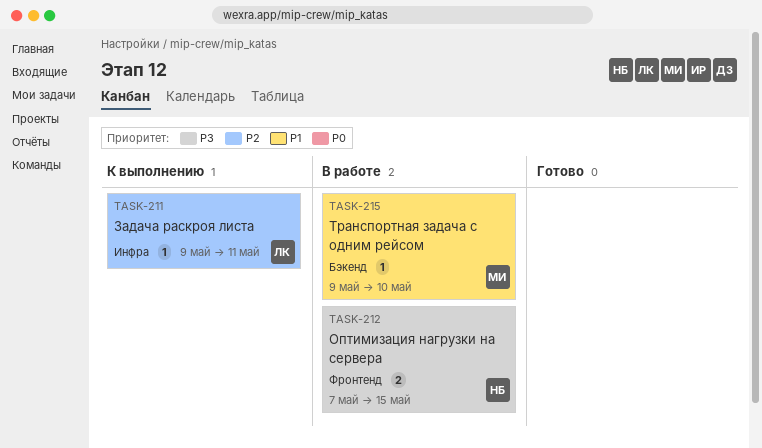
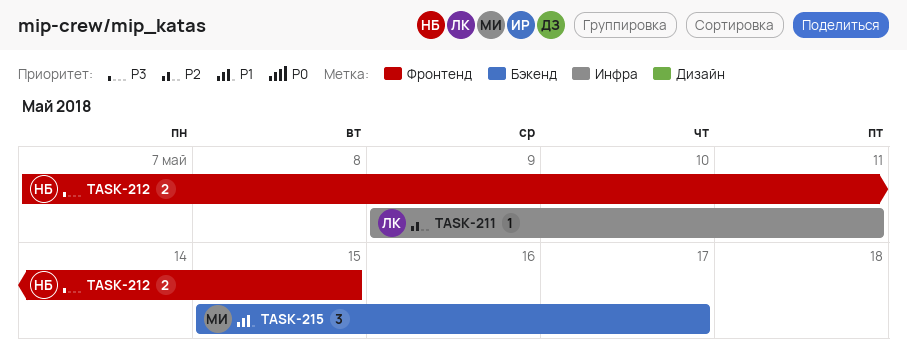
TASK-215, estimate: 1 -> 3
TASK-215, start: May 9 -> May 15
TASK-215, due: May 10 -> May 17

